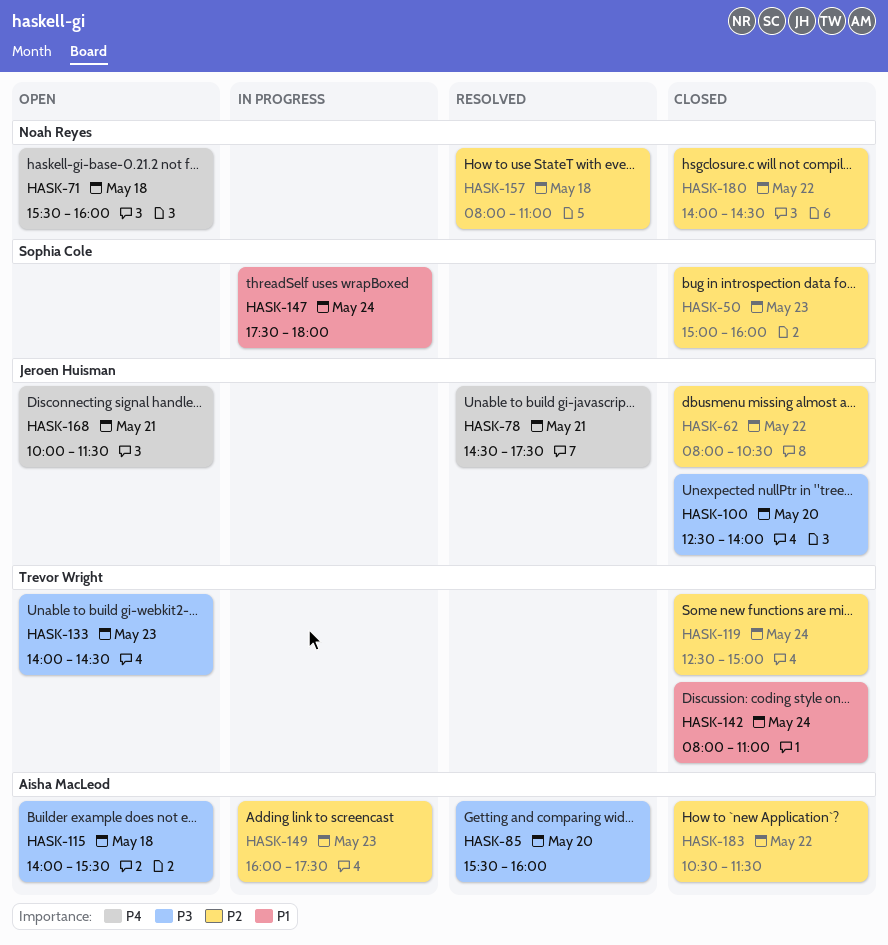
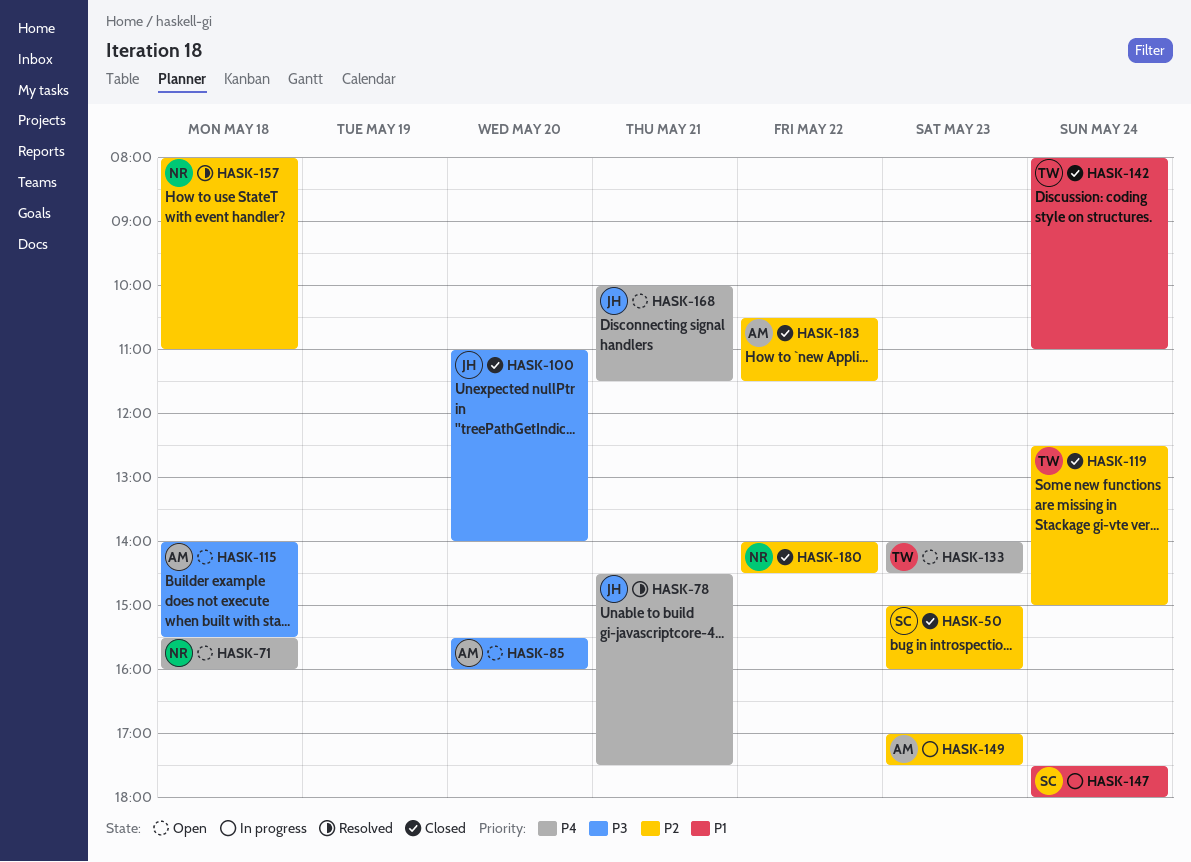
HASK-62: present -> none
HASK-85, status: Resolved -> Open
HASK-100, begins: 12:30 -> 11:00
HASK-133, priority: P3 -> P4
HASK-149, begins: 16:00 -> 17:00

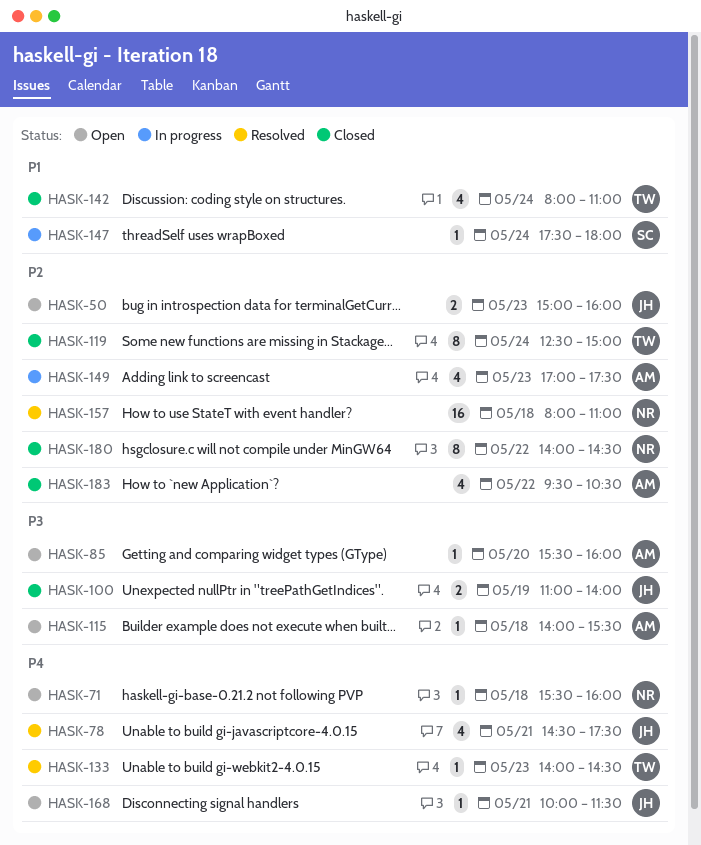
HASK-50, status: Closed -> Open
HASK-50, owner: SC -> JH
HASK-100, day: May 20 -> May 19
HASK-133, status: Open -> Resolved
HASK-183, begins: 10:30 -> 09:30
HASK-183, ends: 11:30 -> 10:30

